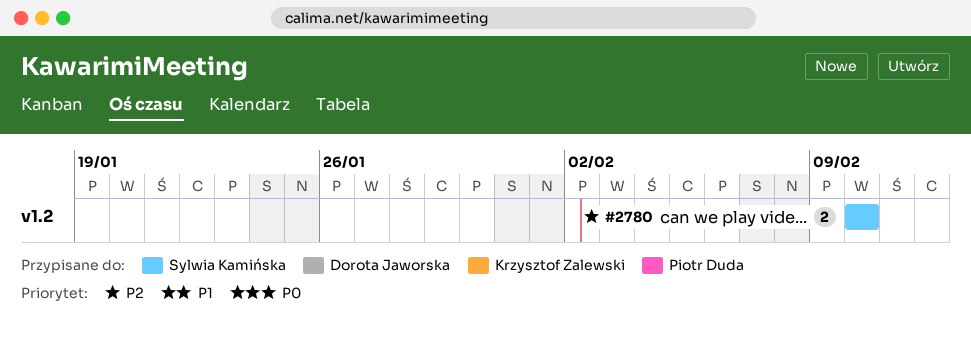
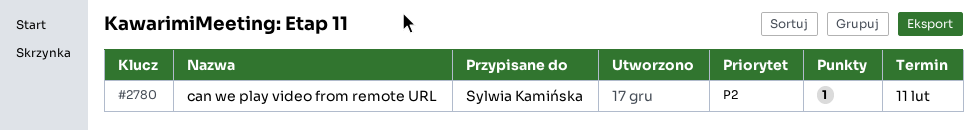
#2780, estimate: 2 -> 1
#2780, due: Feb 10 -> Feb 11

